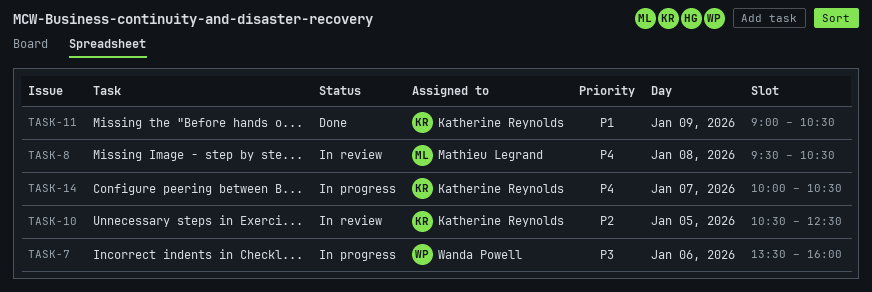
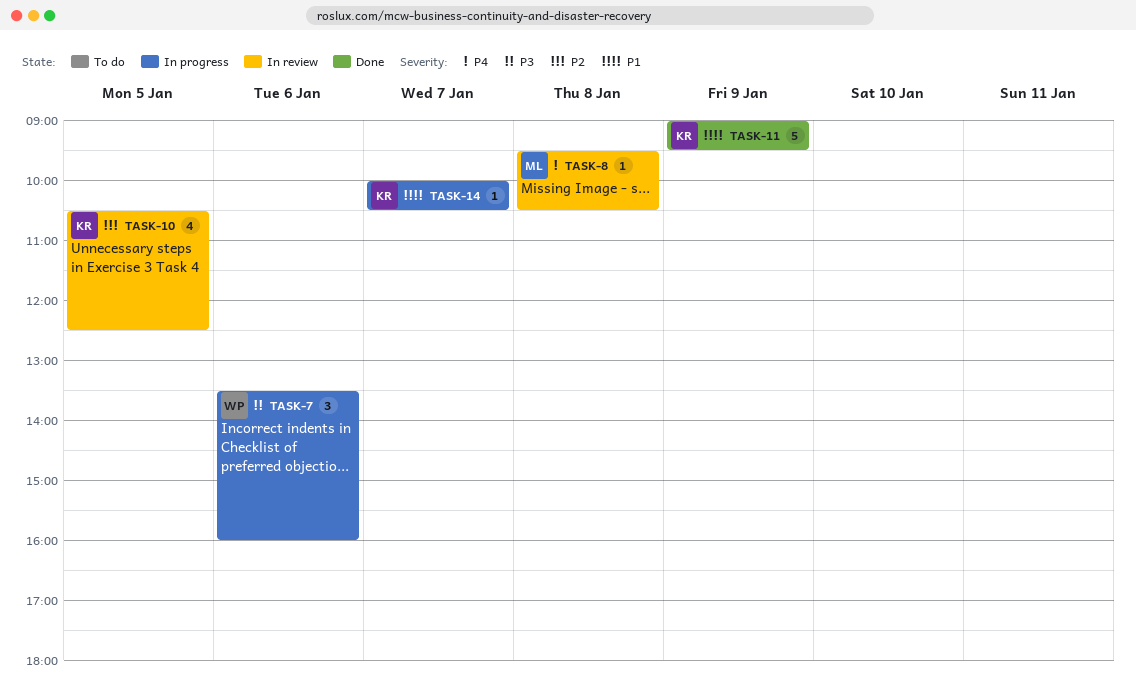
TASK-11, ends: 10:30 -> 09:30
TASK-14, priority: P4 -> P1

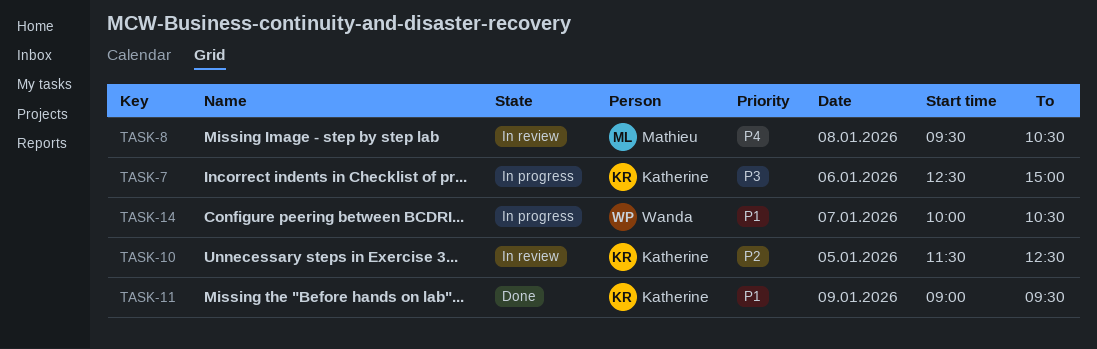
TASK-7, owner: Wanda -> Katherine
TASK-7, begins: 13:30 -> 12:30
TASK-7, ends: 16:00 -> 15:00
TASK-10, begins: 10:30 -> 11:30
TASK-14, owner: Katherine -> Wanda

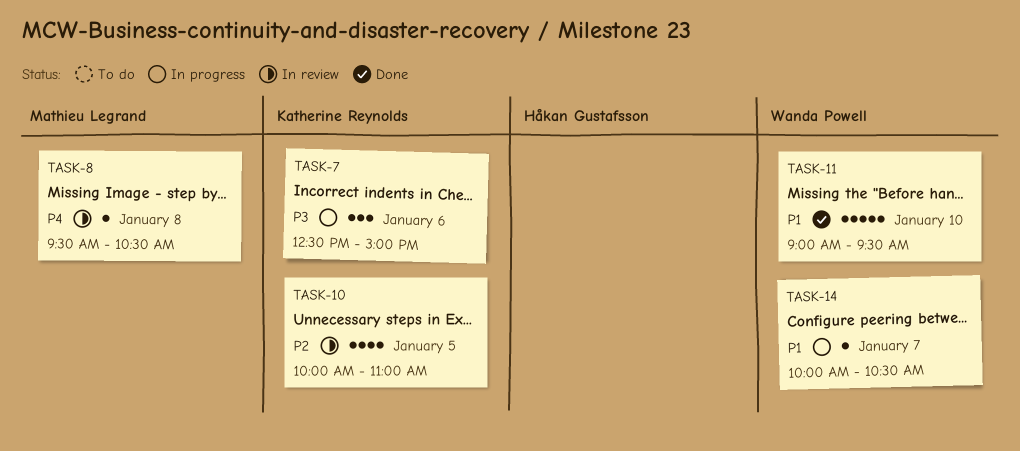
TASK-10, begins: 11:30 -> 10:00
TASK-10, ends: 12:30 -> 11:00
TASK-11, owner: Katherine Reynolds -> Wanda Powell
TASK-11, day: Jan 9 -> Jan 10

